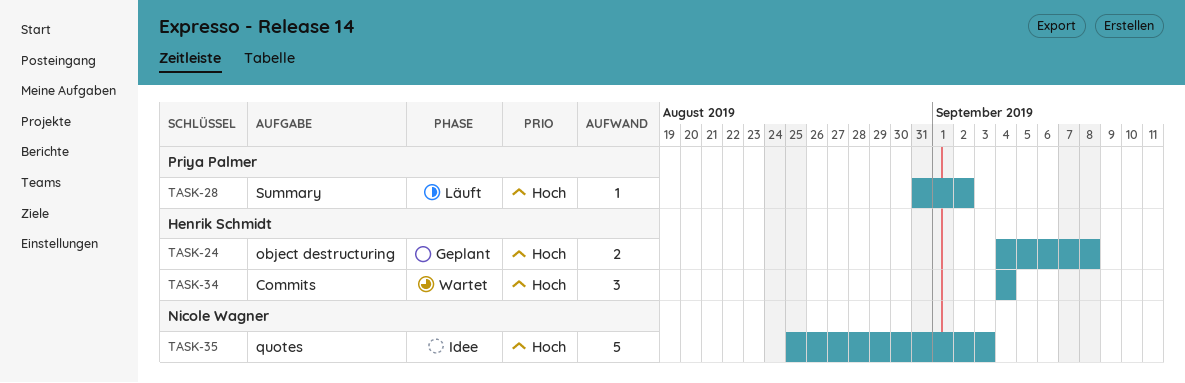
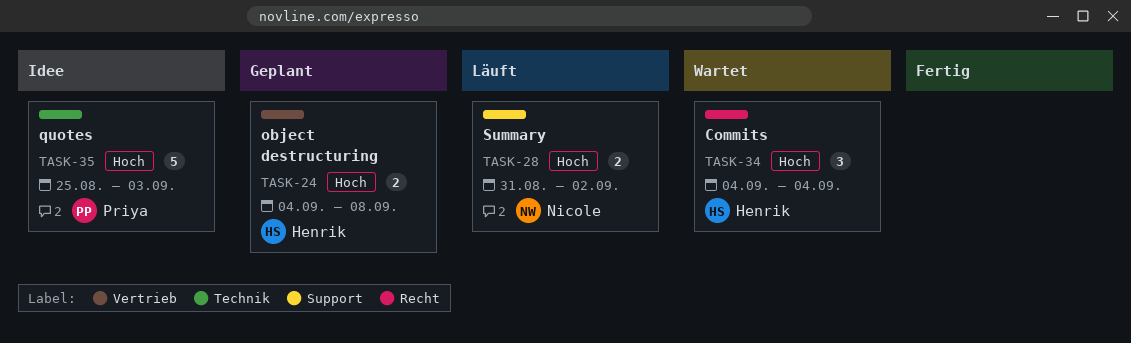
TASK-28, owner: Priya Palmer -> Nicole Wagner
TASK-28, estimate: 1 -> 2
TASK-35, owner: Nicole Wagner -> Priya Palmer

